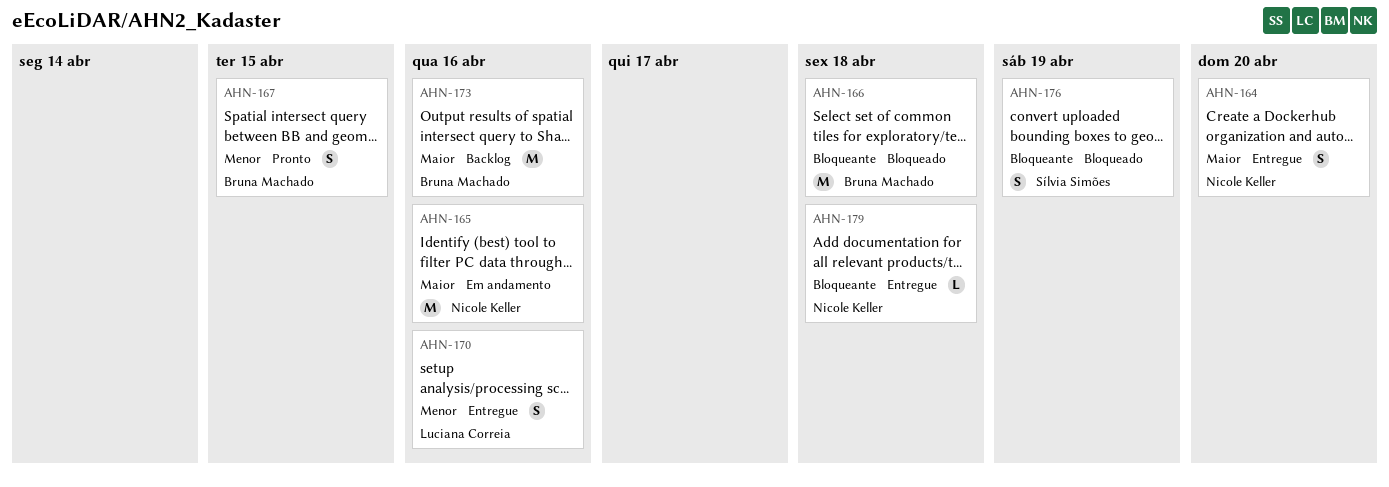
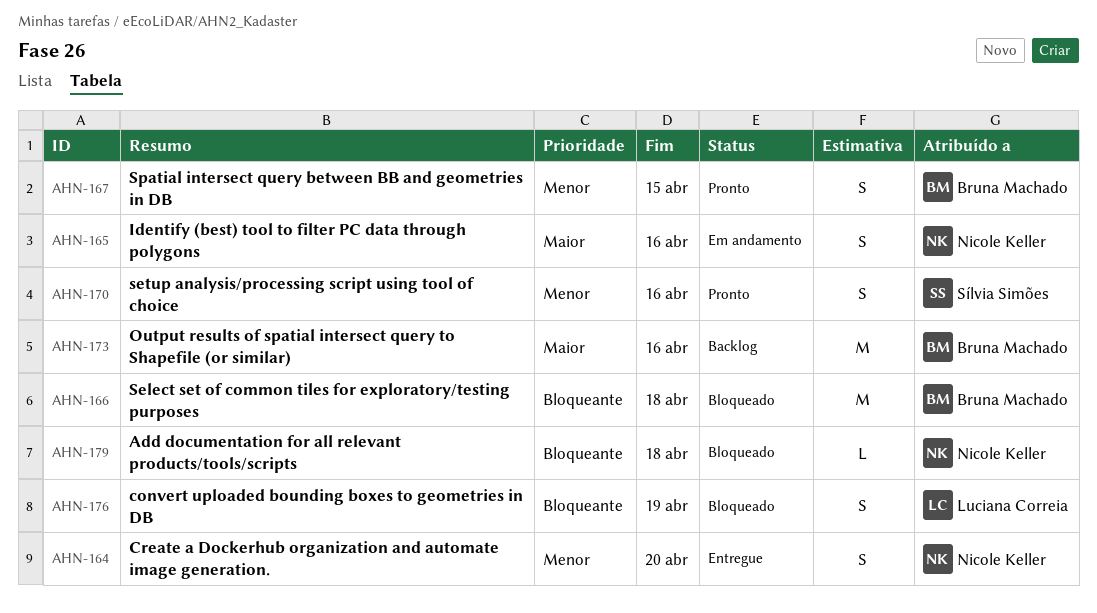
AHN-164, priority: Maior -> Menor
AHN-165, estimate: M -> S
AHN-170, status: Entregue -> Pronto
AHN-170, owner: Luciana Correia -> Sílvia Simões
AHN-176, owner: Sílvia Simões -> Luciana Correia
AHN-179, status: Entregue -> Bloqueado

